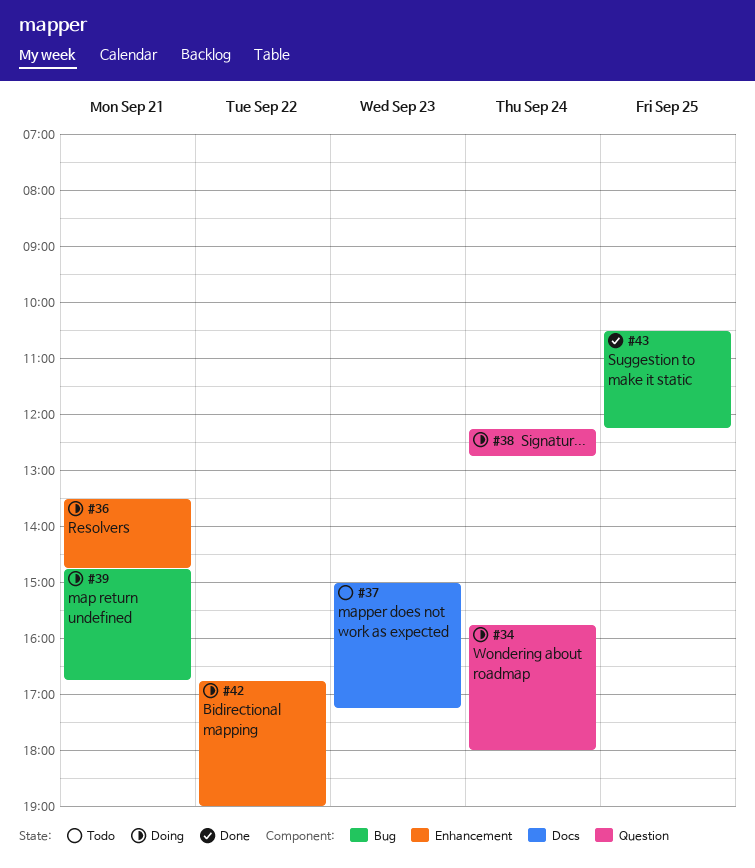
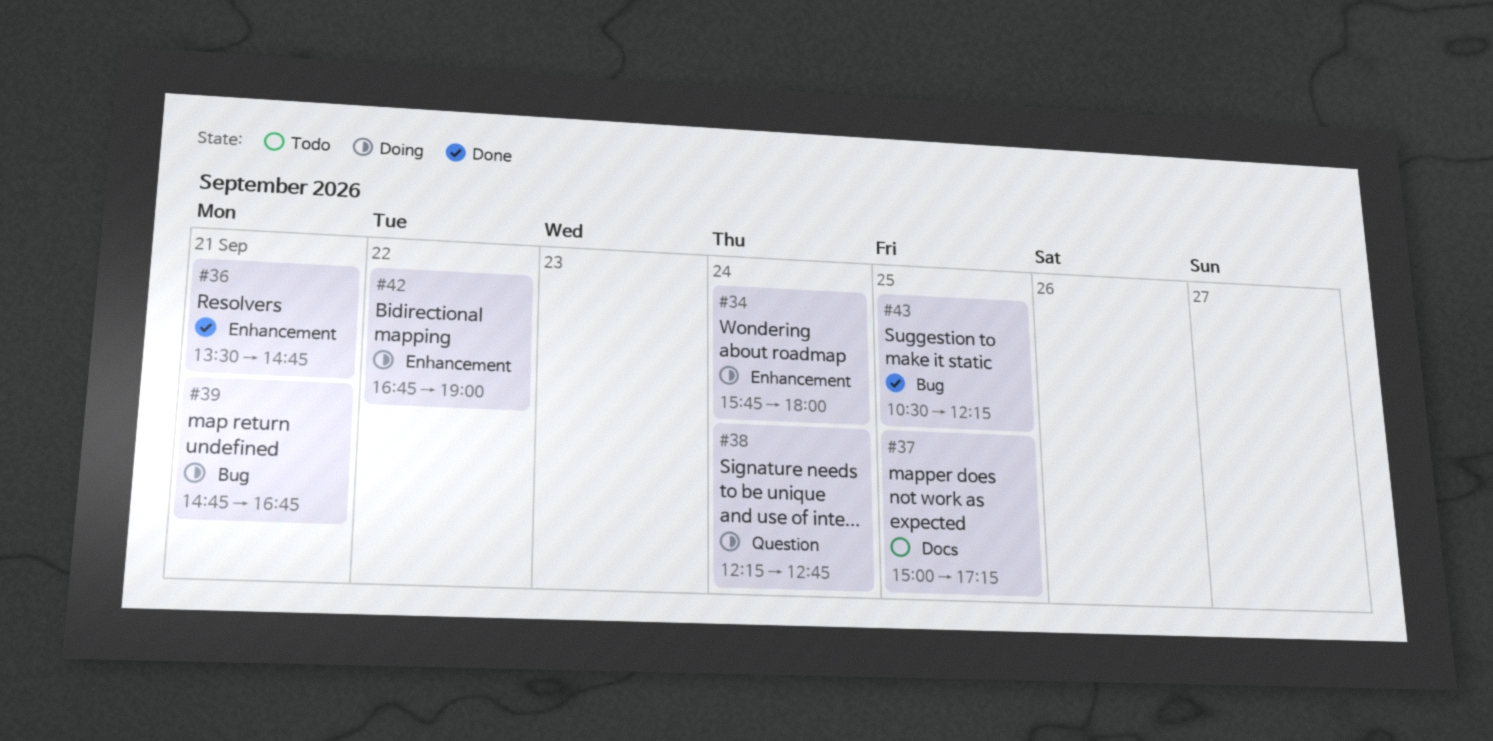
#34, label: Question -> Enhancement
#36, status: Doing -> Done
#37, day: Sep 23 -> Sep 25

